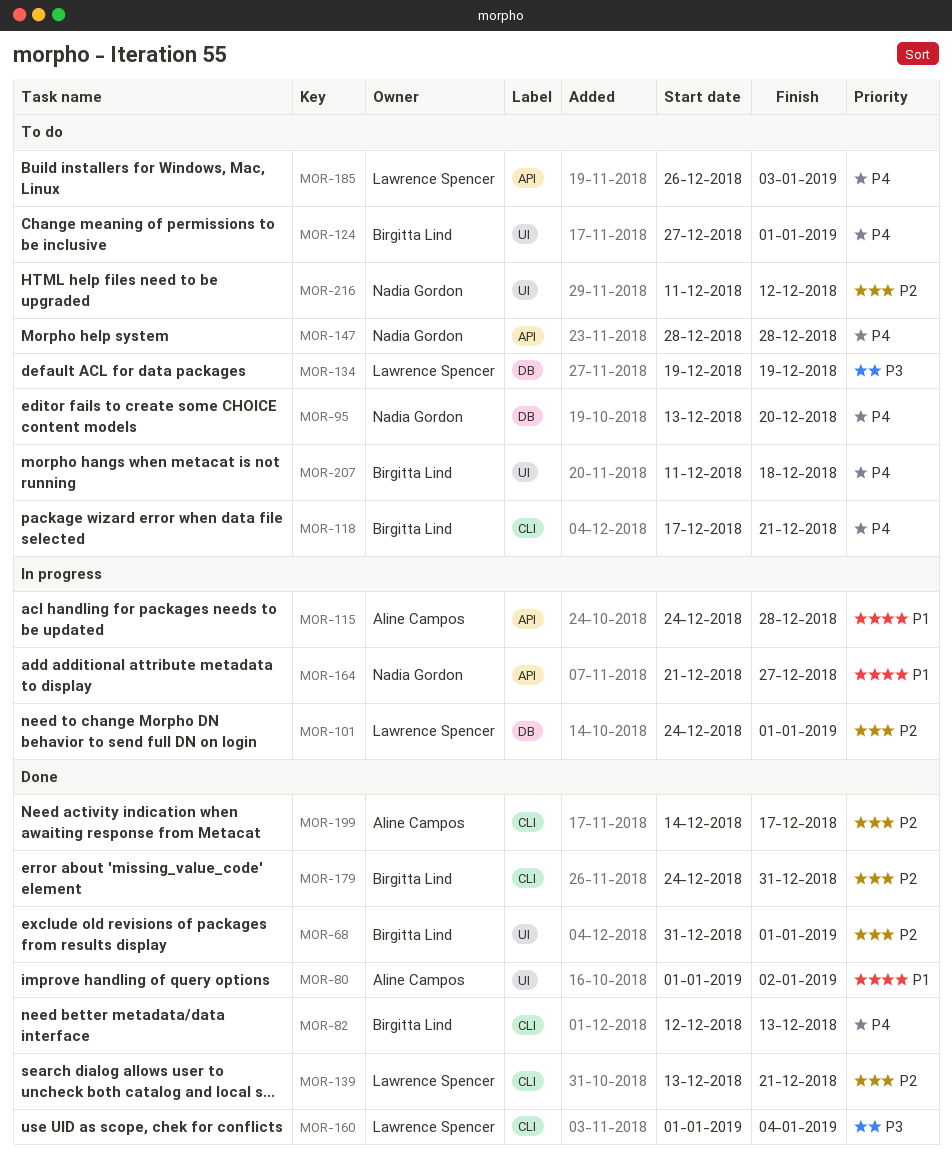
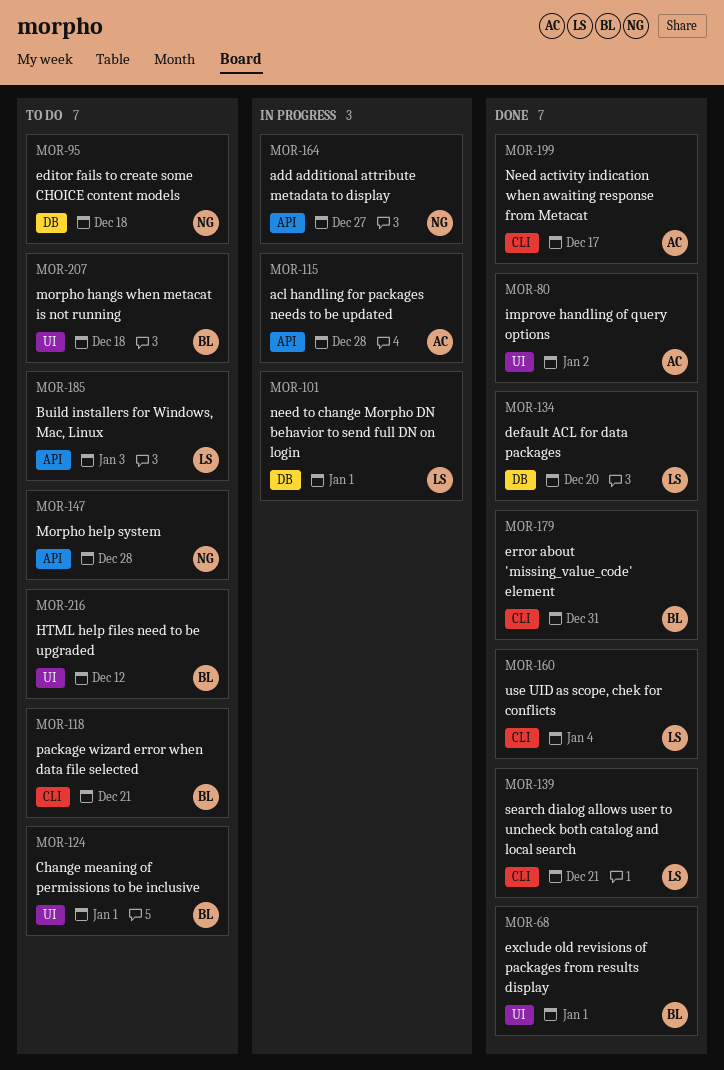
MOR-82: present -> none
MOR-95, due: Dec 20 -> Dec 18
MOR-134, status: To do -> Done
MOR-134, due: Dec 19 -> Dec 20
MOR-216, owner: Nadia Gordon -> Birgitta Lind

